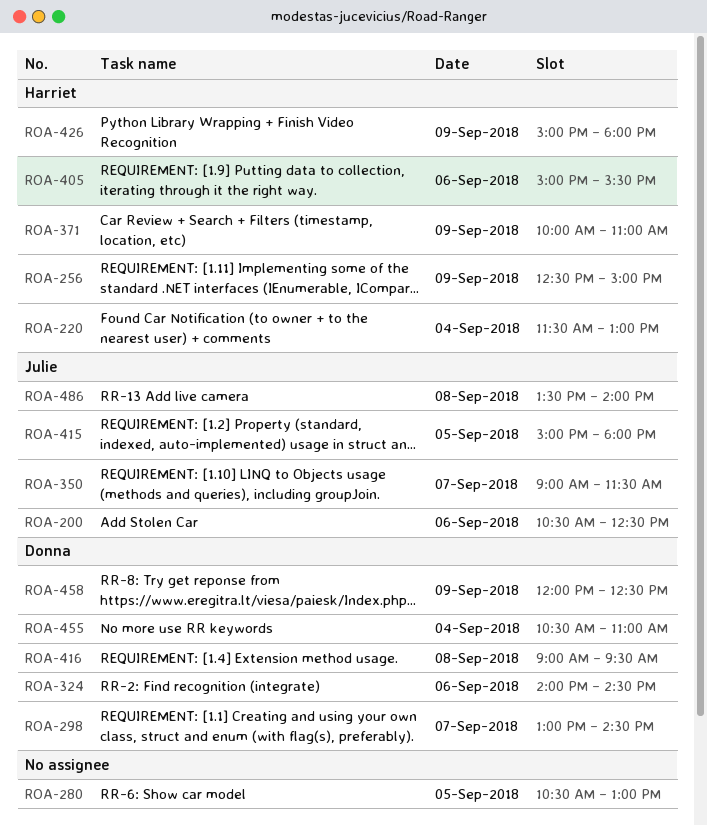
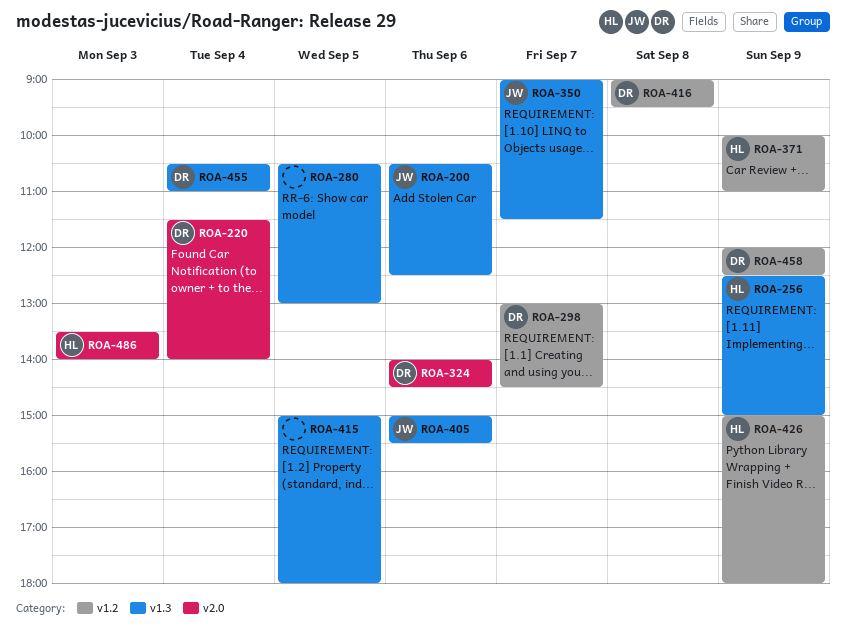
ROA-220, owner: Harriet -> Donna
ROA-220, ends: 13:00 -> 14:00
ROA-405, owner: Harriet -> Julie
ROA-415, owner: Julie -> none
ROA-486, owner: Julie -> Harriet
ROA-486, day: Sep 8 -> Sep 3

